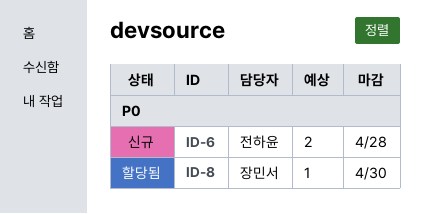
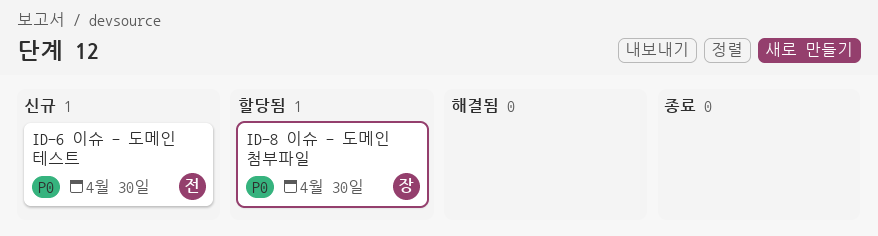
ID-6, due: Apr 28 -> Apr 30

